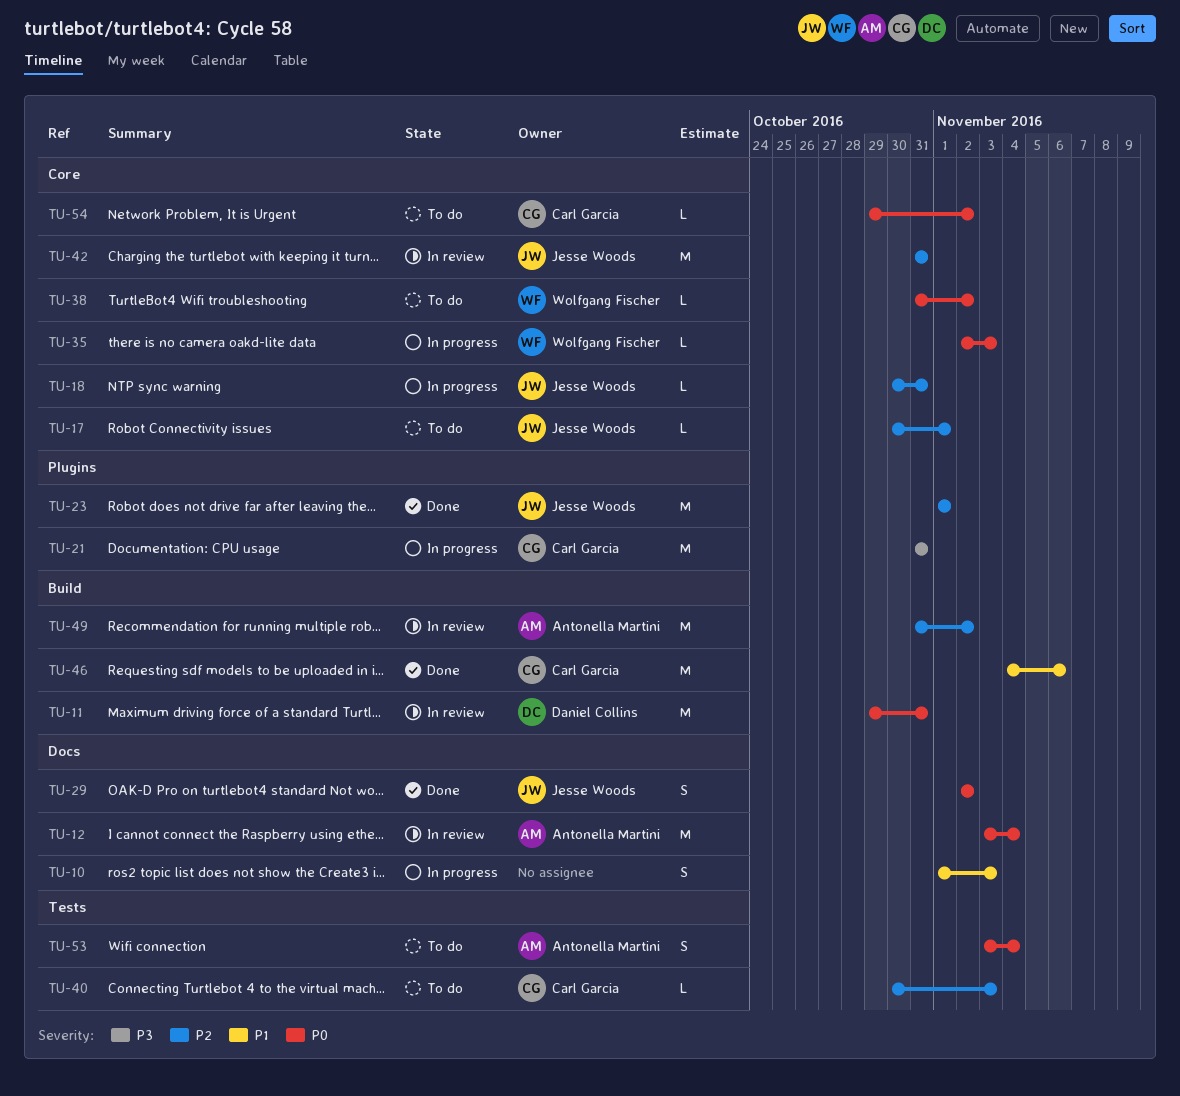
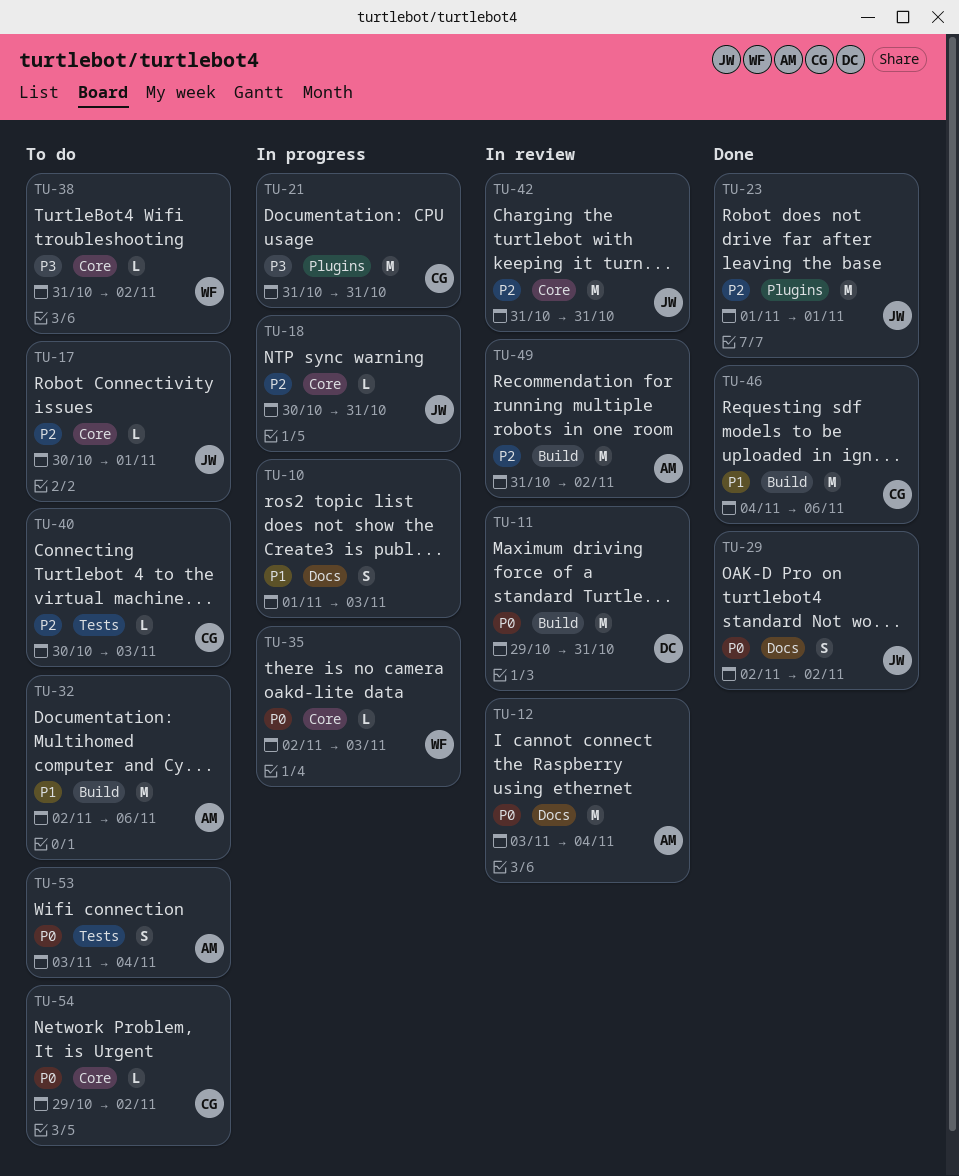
TU-32: none -> present
TU-38, priority: P0 -> P3

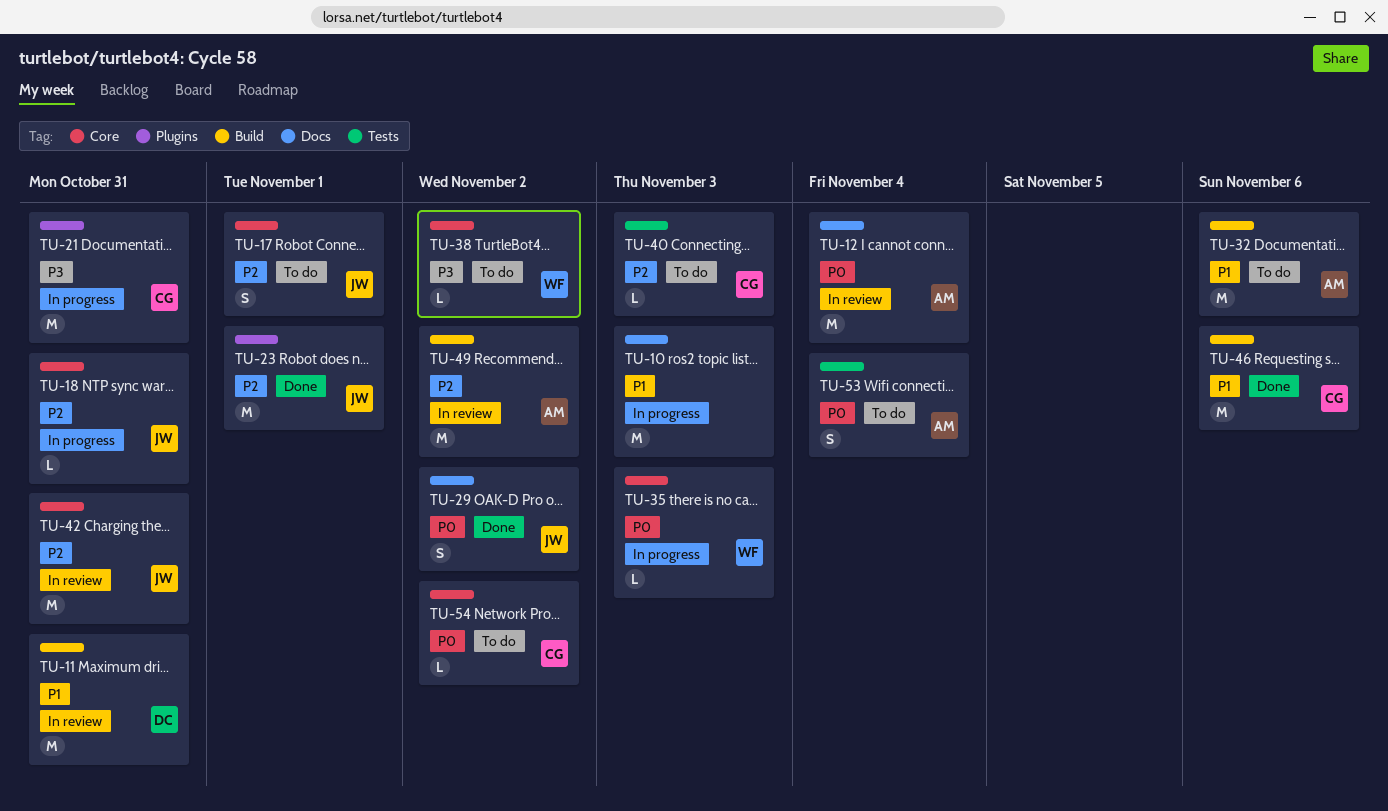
TU-10, estimate: S -> M
TU-11, priority: P0 -> P1
TU-17, estimate: L -> S

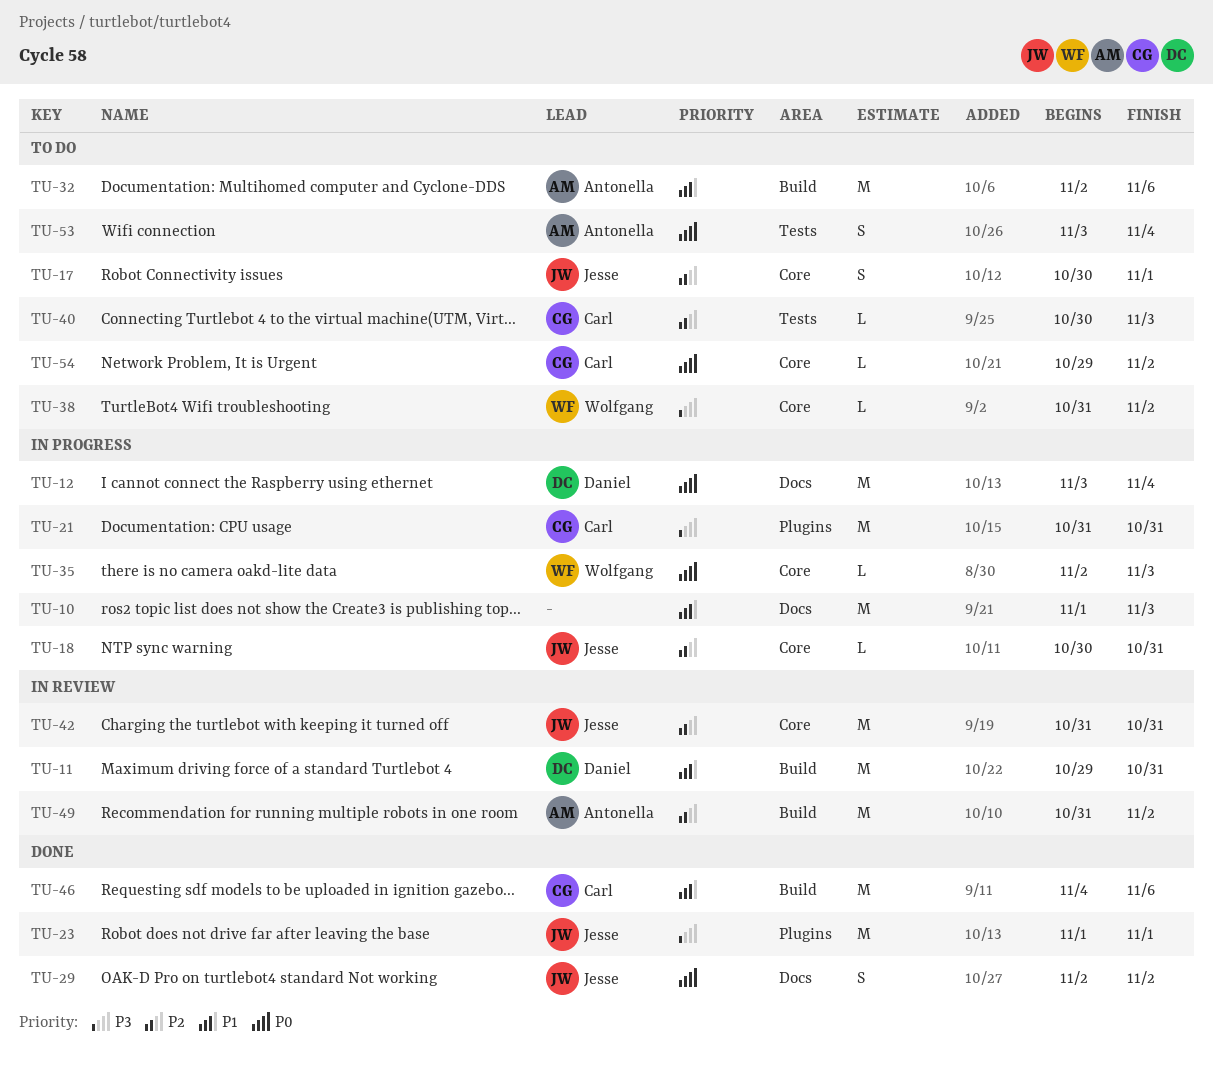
TU-12, status: In review -> In progress
TU-12, owner: Antonella -> Daniel
TU-23, priority: P2 -> P3

